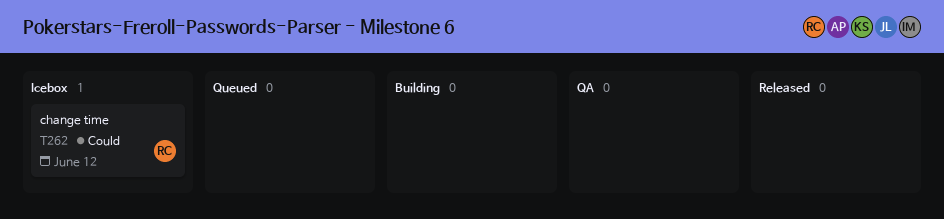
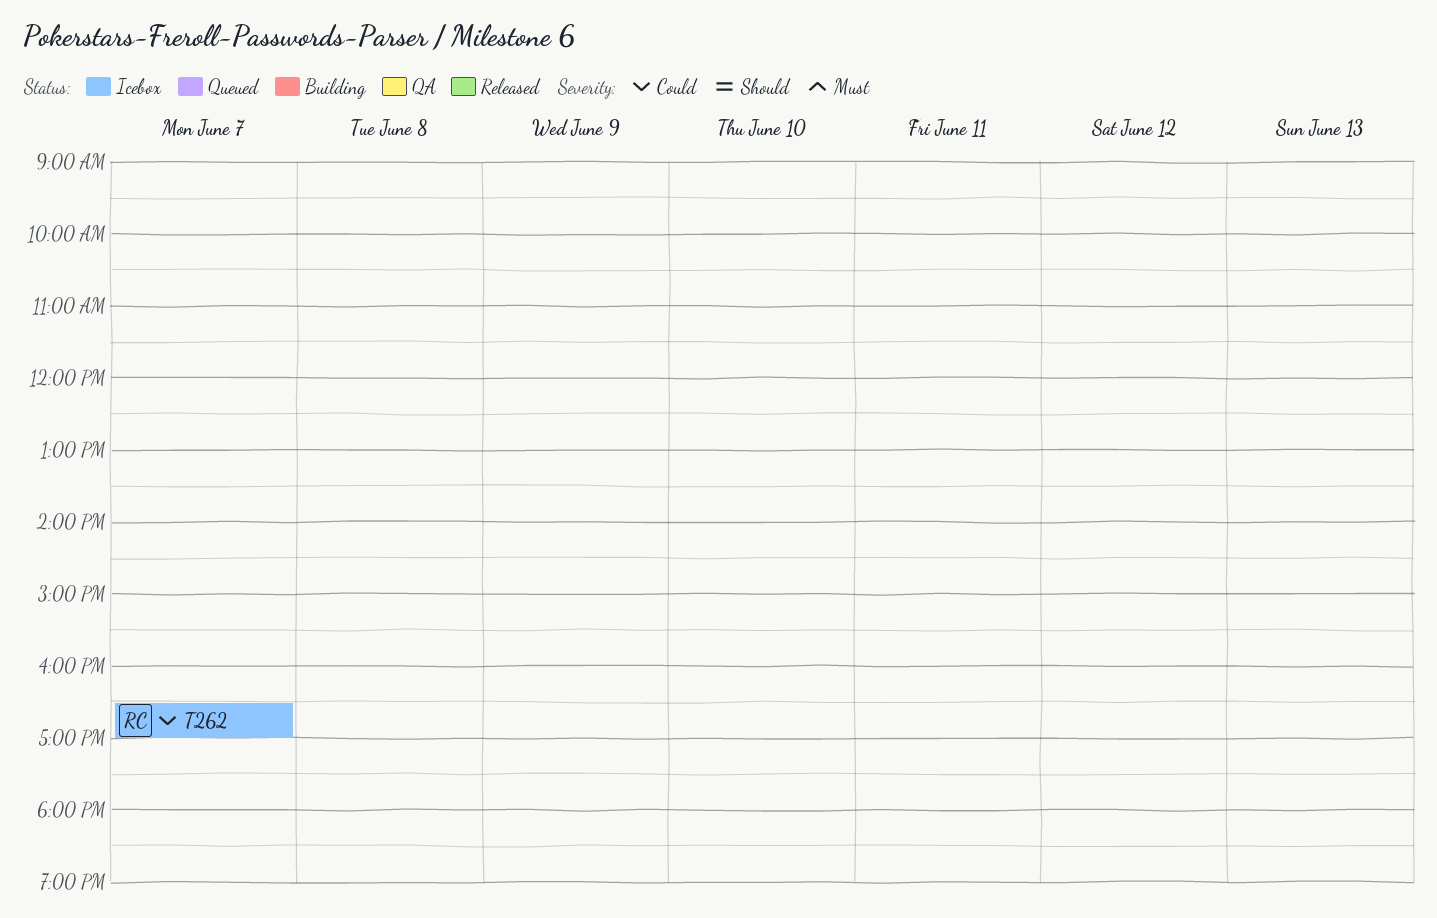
T262, day: Jun 12 -> Jun 7

